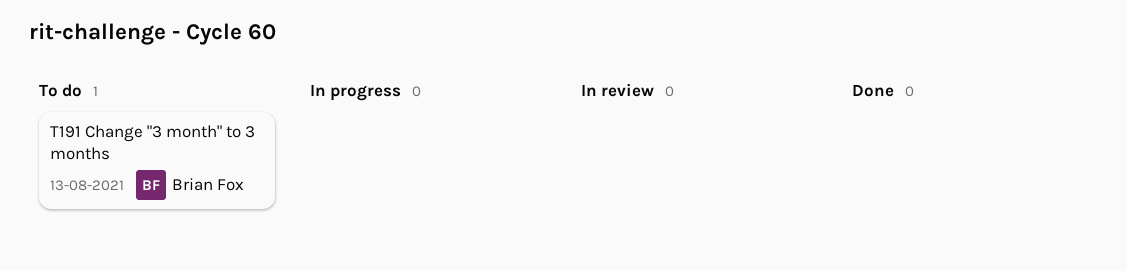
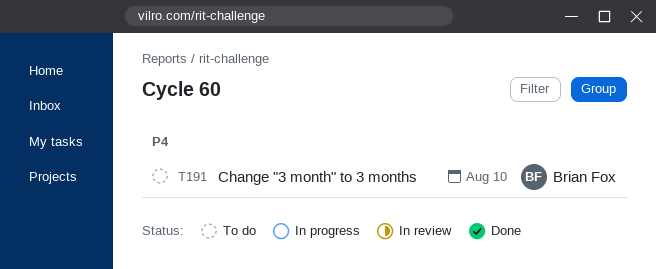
T191, due: Aug 13 -> Aug 10

